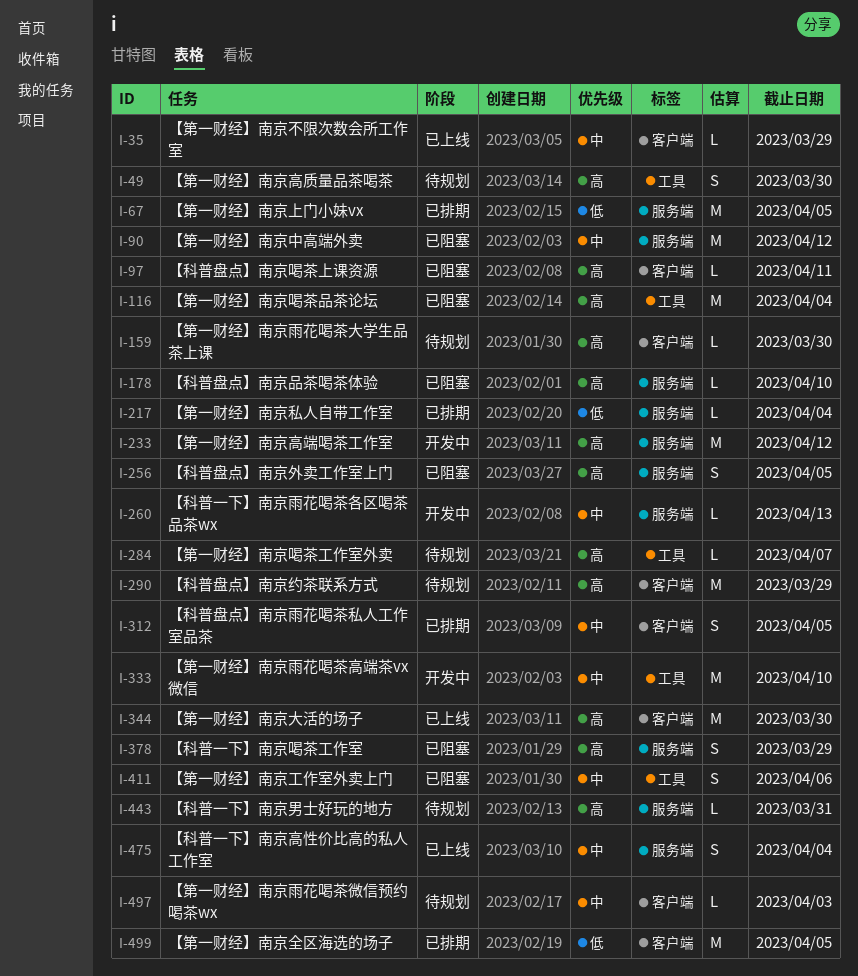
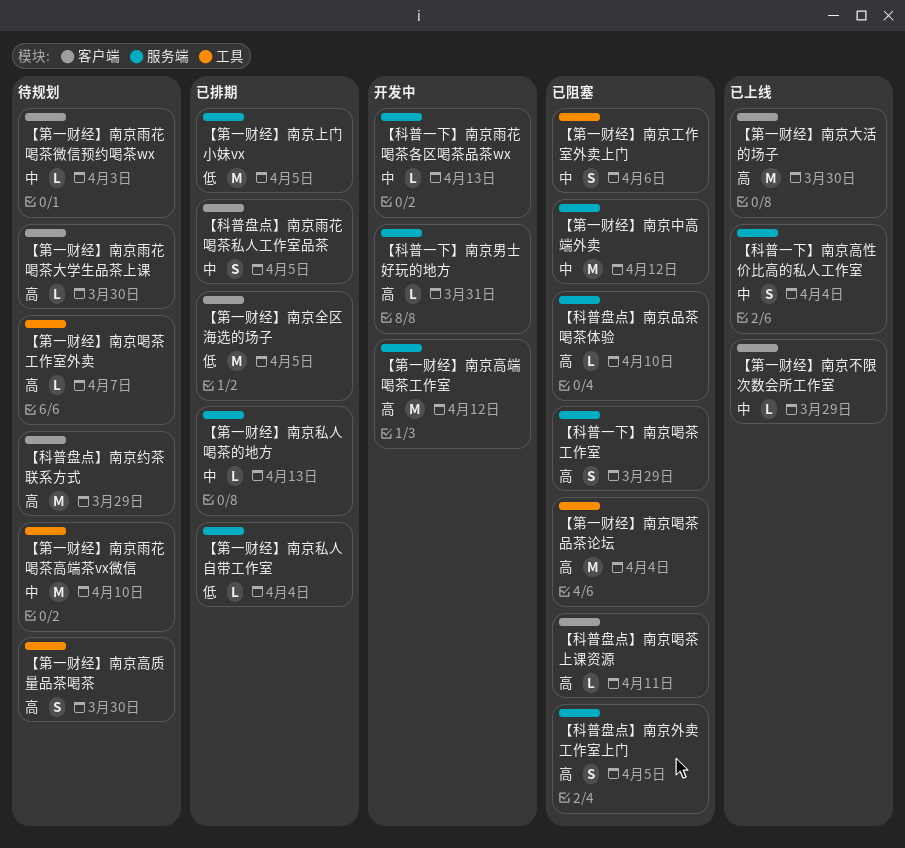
【科普一下】南京男士好玩的地方, status: 待规划 -> 开发中
【第一财经】南京私人喝茶的地方: none -> present
【第一财经】南京雨花喝茶高端茶vx微信, status: 开发中 -> 待规划

